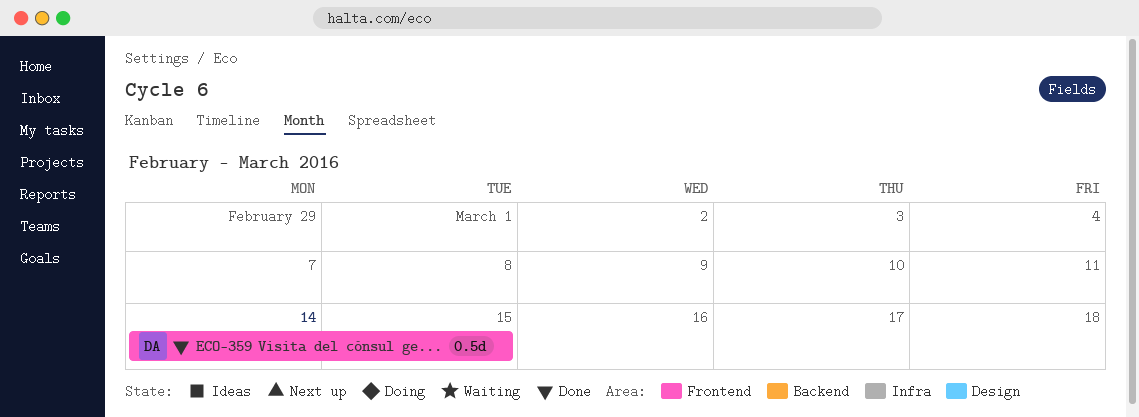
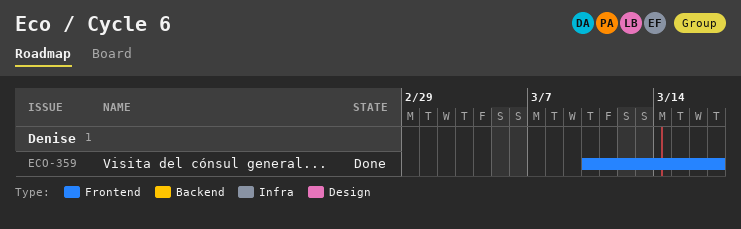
ECO-359, start: Mar 14 -> Mar 10
ECO-359, due: Mar 15 -> Mar 17

